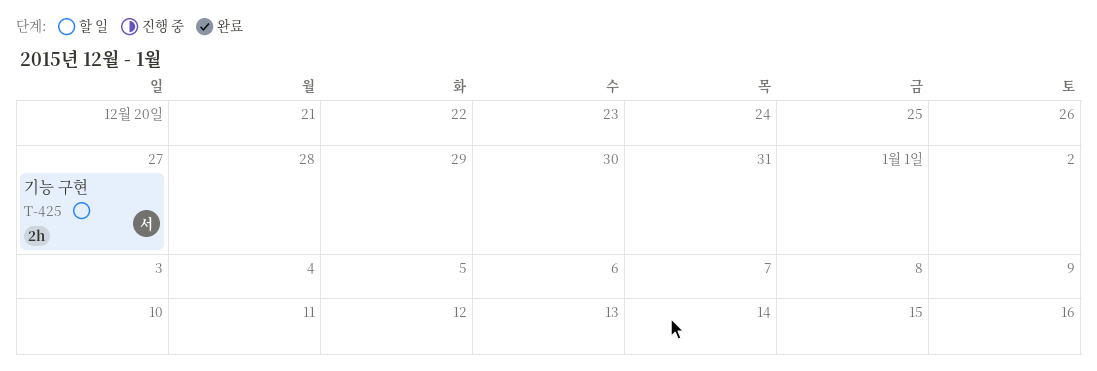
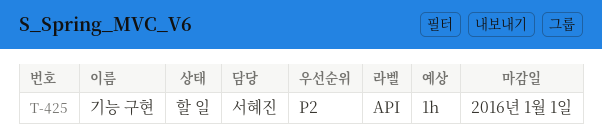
T-425, estimate: 2h -> 1h
T-425, due: Dec 27 -> Jan 1

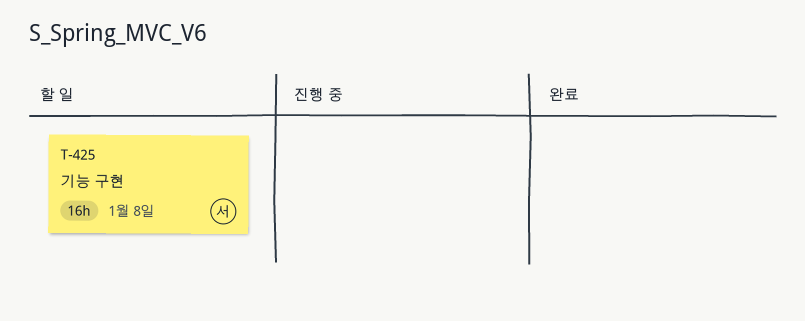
T-425, estimate: 1h -> 16h
T-425, due: Jan 1 -> Jan 8

